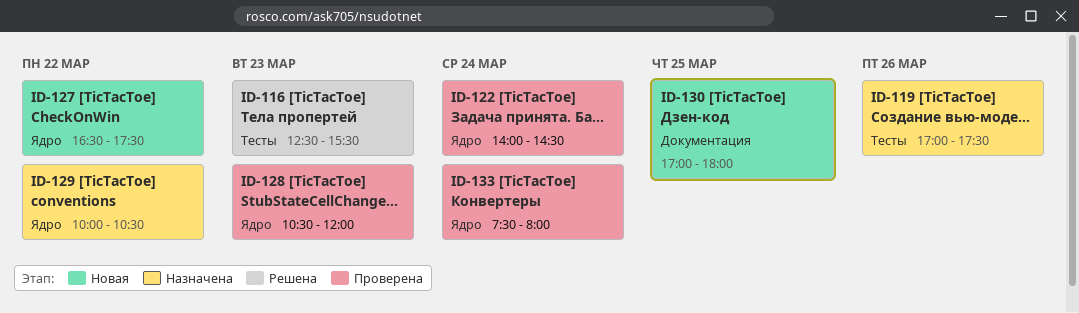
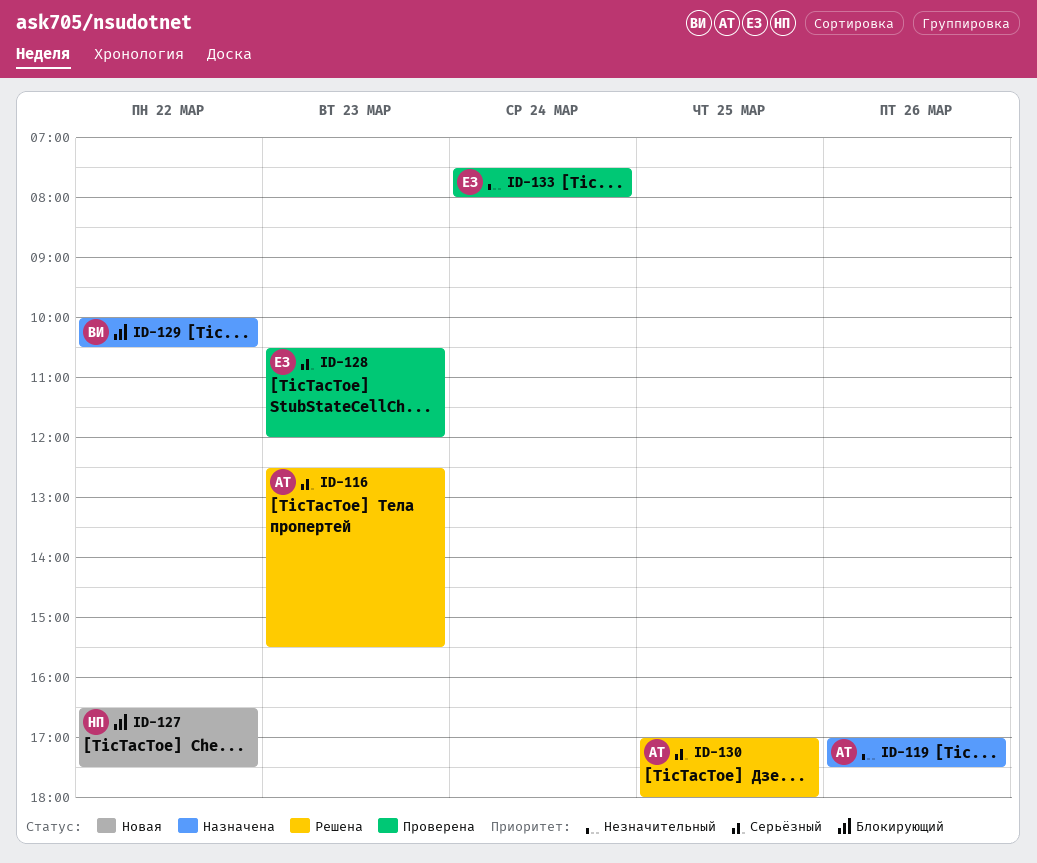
ID-122: present -> none
ID-130, status: Новая -> Решена

